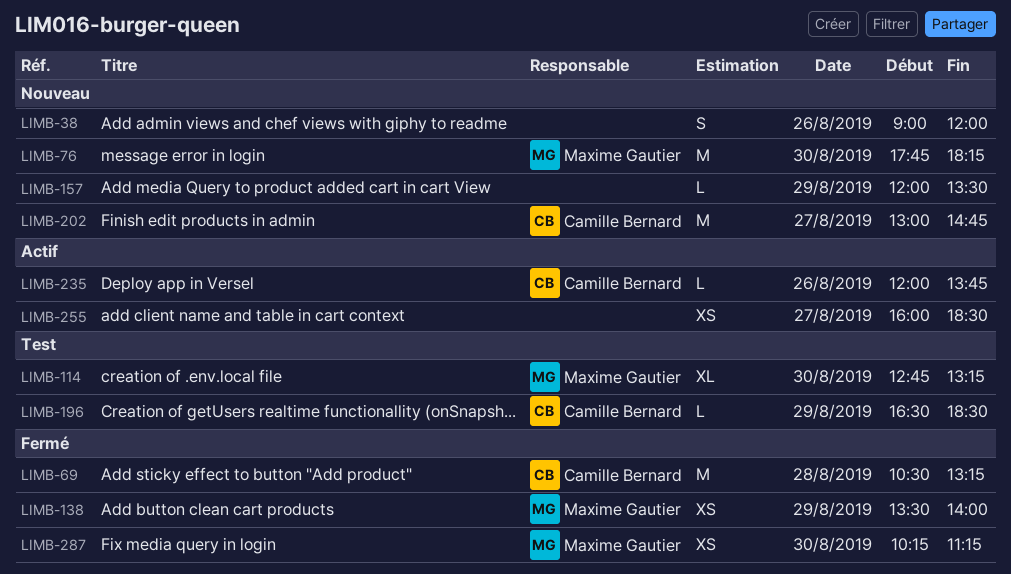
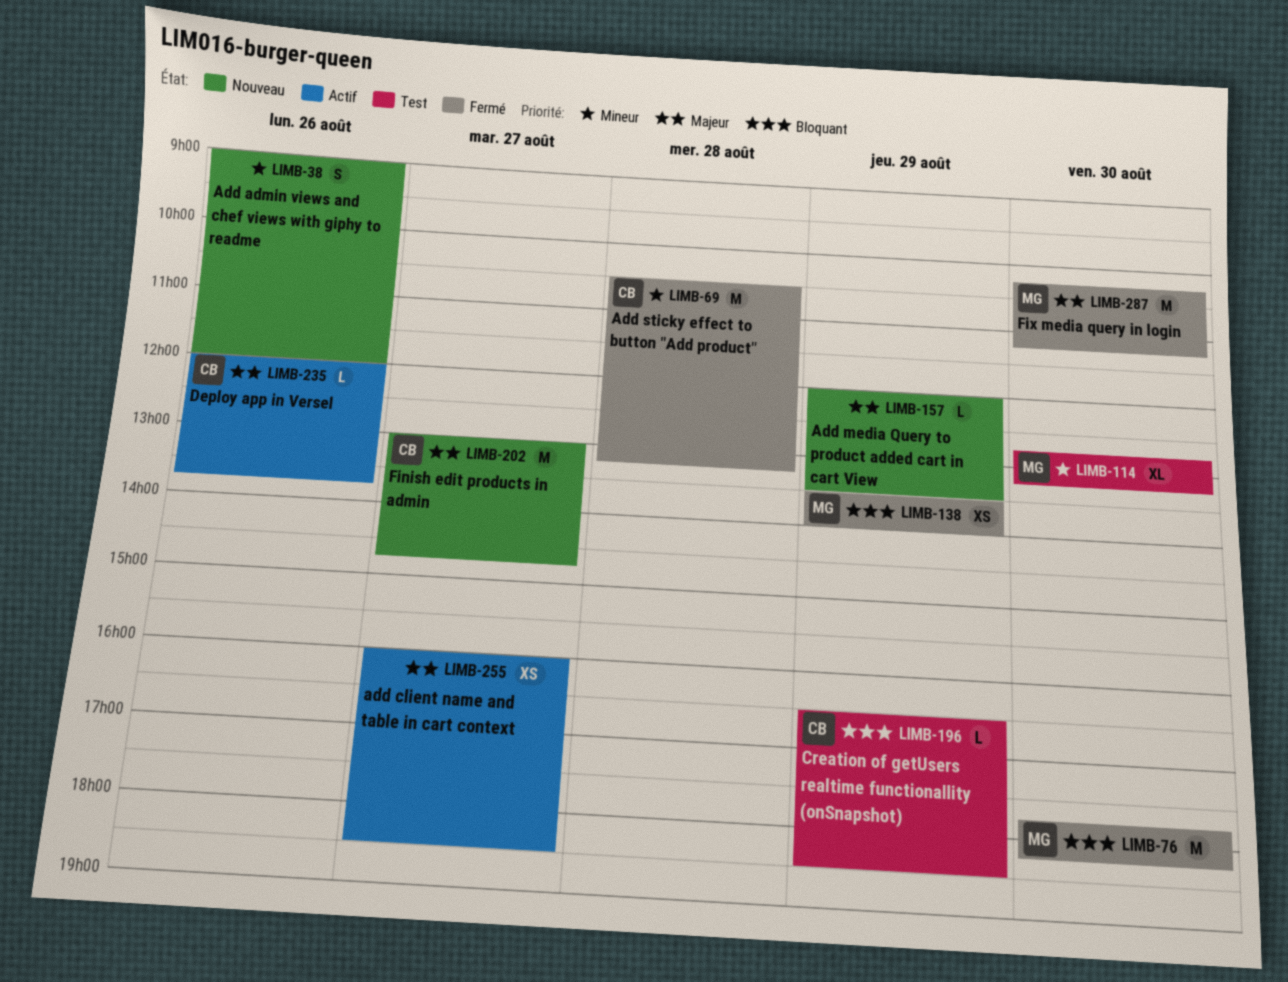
LIMB-76, status: Nouveau -> Fermé
LIMB-287, estimate: XS -> M

